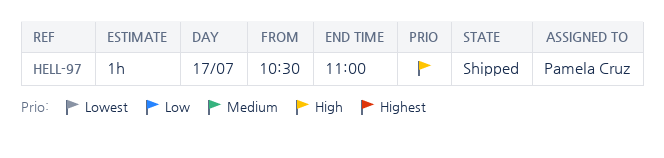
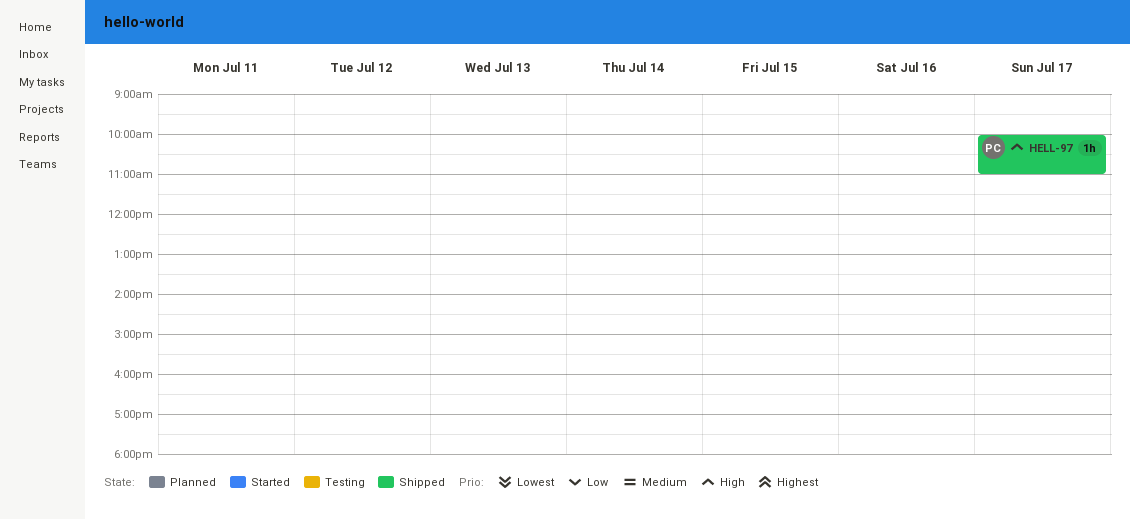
HELL-97, begins: 10:30 -> 10:00

